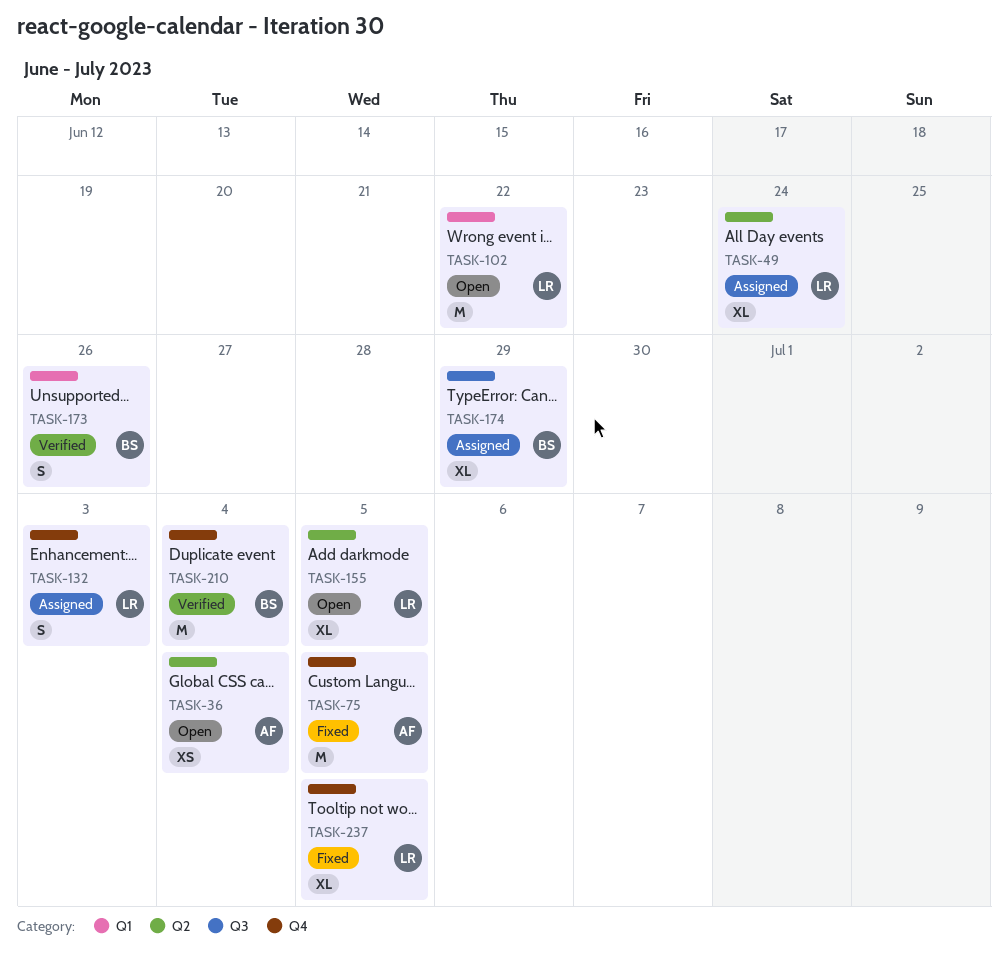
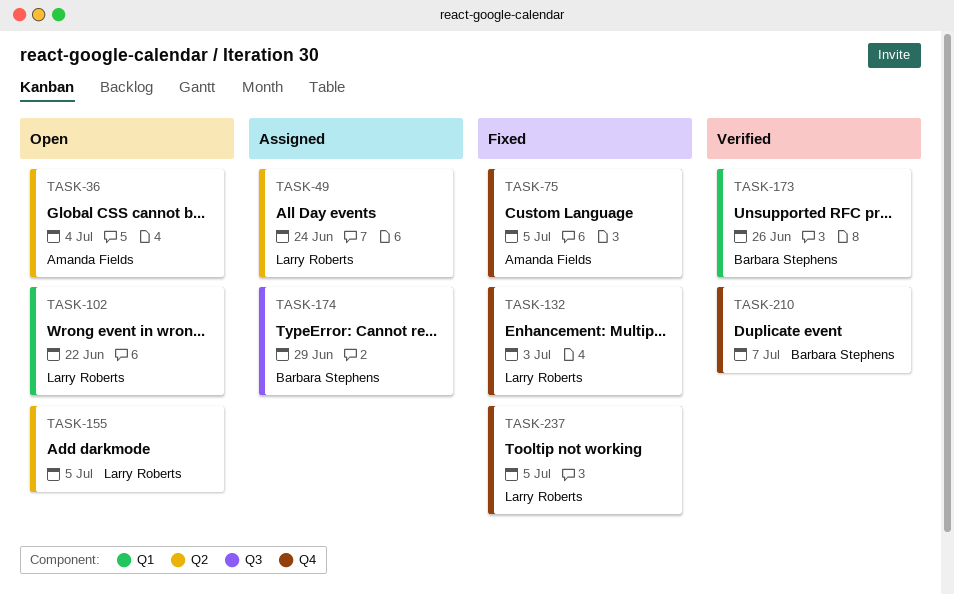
TASK-132, status: Assigned -> Fixed
TASK-210, due: Jul 4 -> Jul 7

